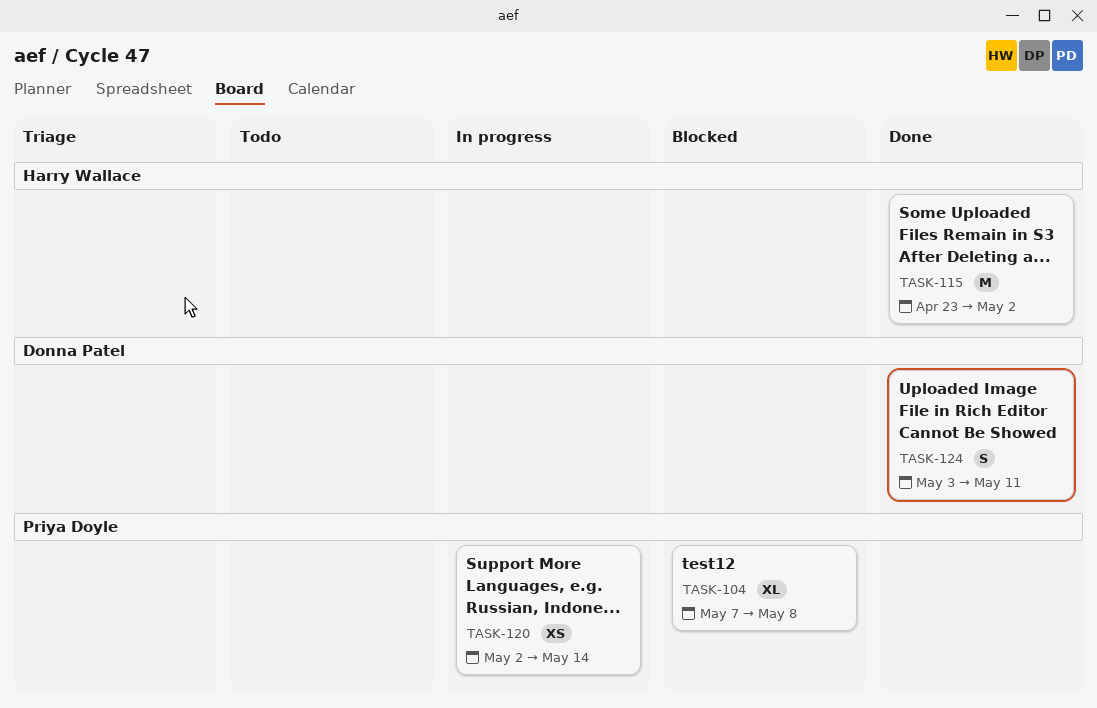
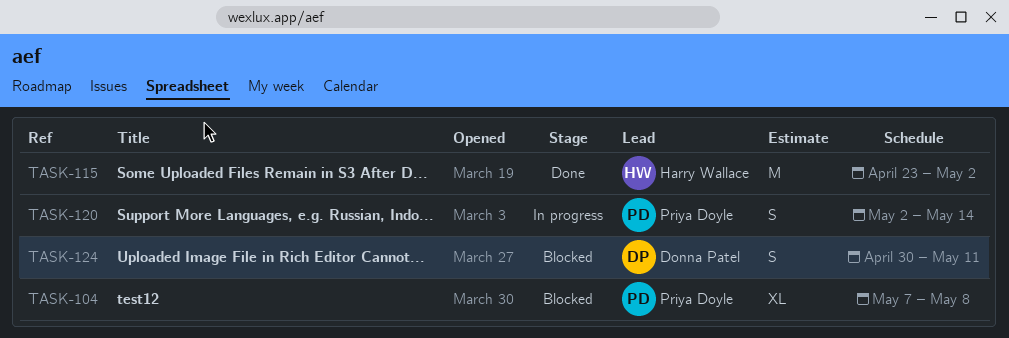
TASK-120, estimate: XS -> S
TASK-124, status: Done -> Blocked
TASK-124, start: May 3 -> Apr 30

